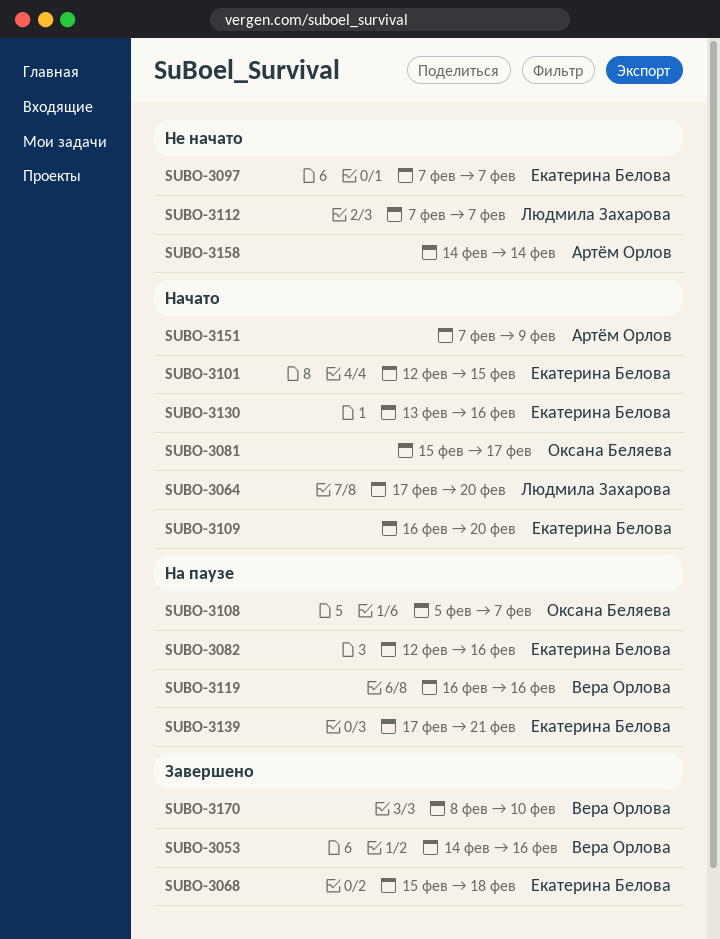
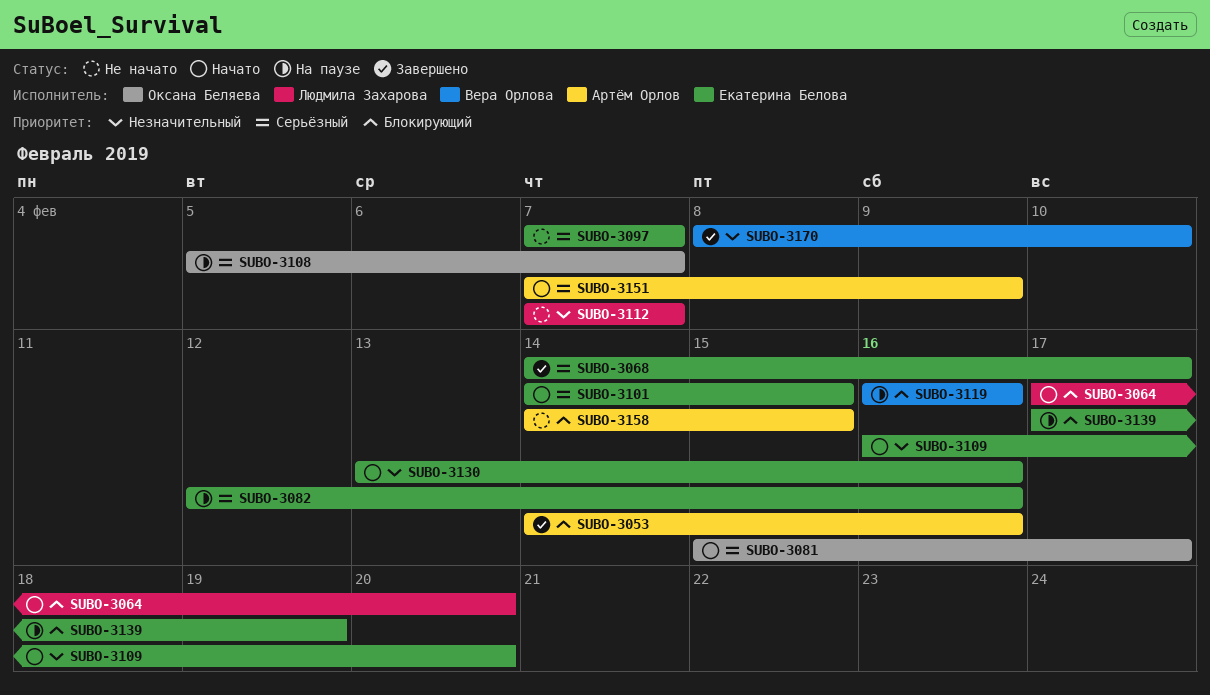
SUBO-3053, owner: Вера Орлова -> Артём Орлов
SUBO-3068, start: Feb 15 -> Feb 14
SUBO-3068, due: Feb 18 -> Feb 17
SUBO-3101, start: Feb 12 -> Feb 14
SUBO-3139, due: Feb 21 -> Feb 19
SUBO-3158, due: Feb 14 -> Feb 15

